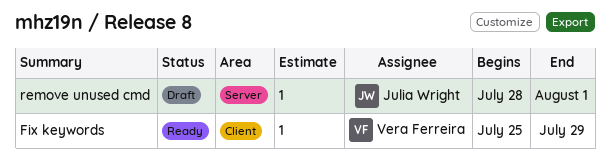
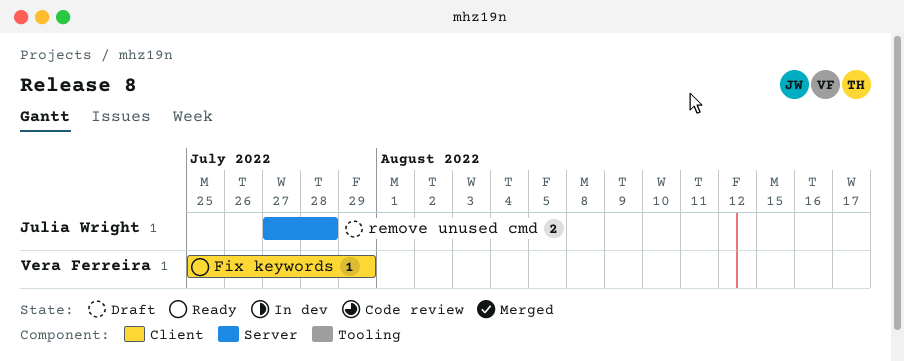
remove unused cmd, estimate: 1 -> 2
remove unused cmd, start: Jul 28 -> Jul 27
remove unused cmd, due: Aug 1 -> Jul 28

